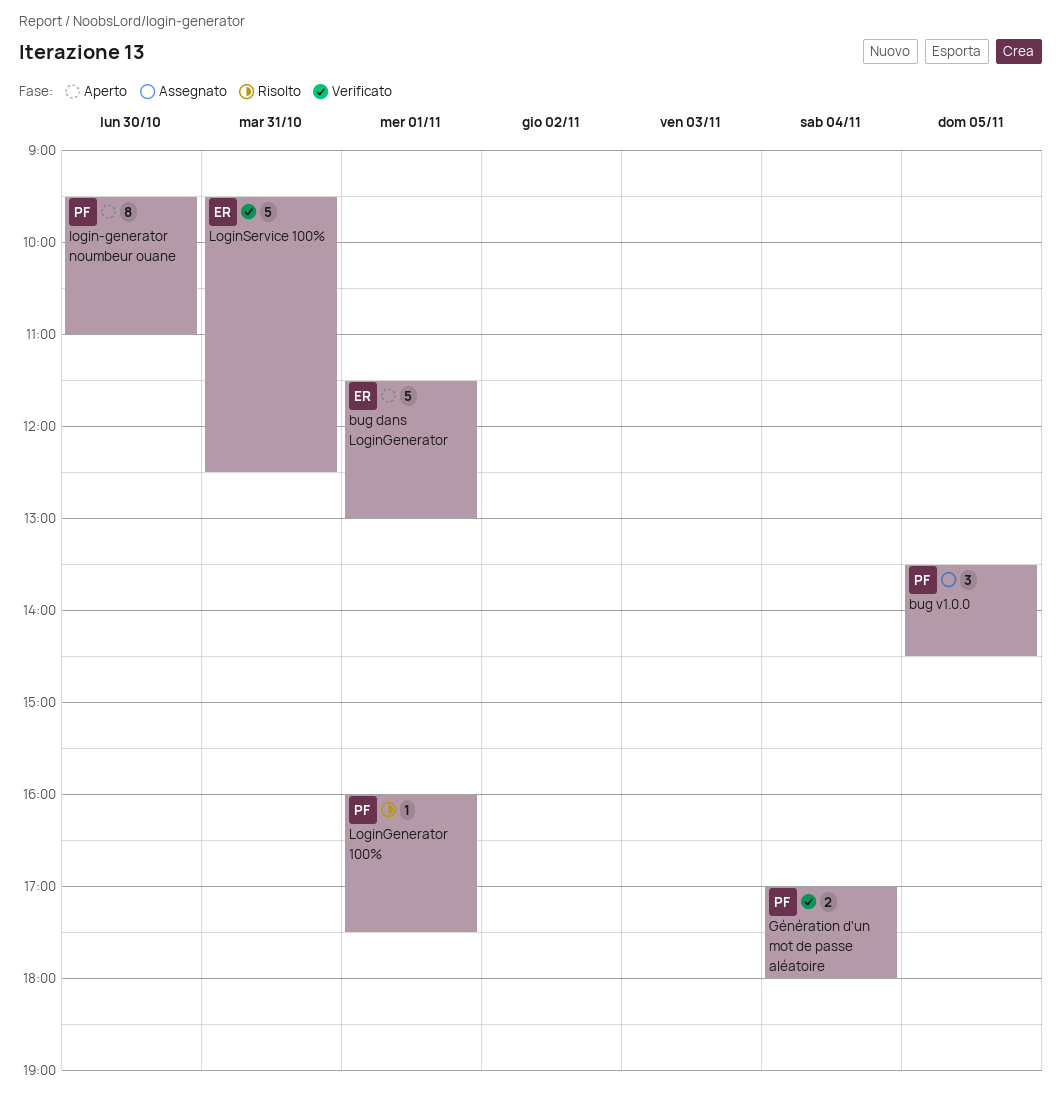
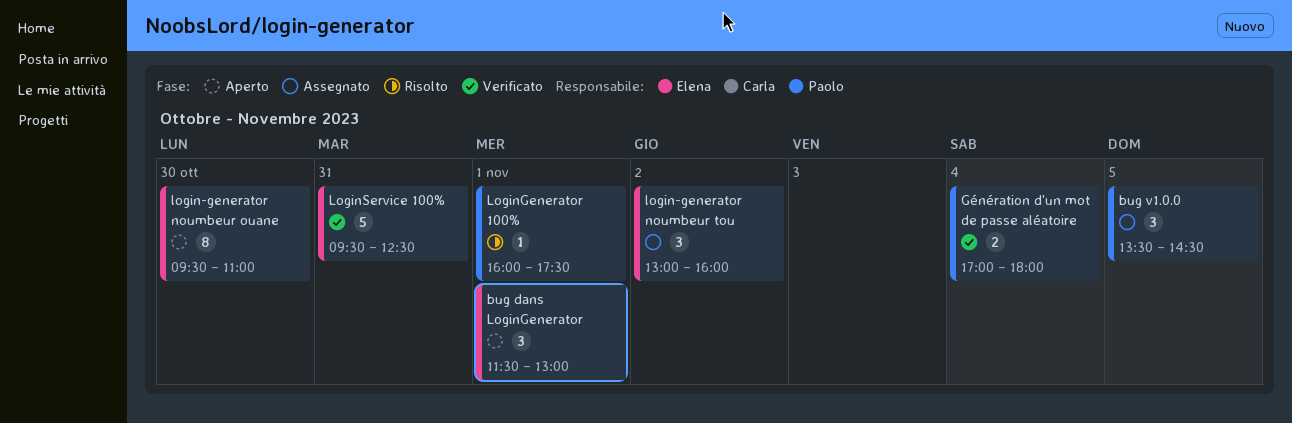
bug dans LoginGenerator, estimate: 5 -> 3
login-generator noumbeur ouane, owner: Paolo -> Elena
login-generator noumbeur tou: none -> present

